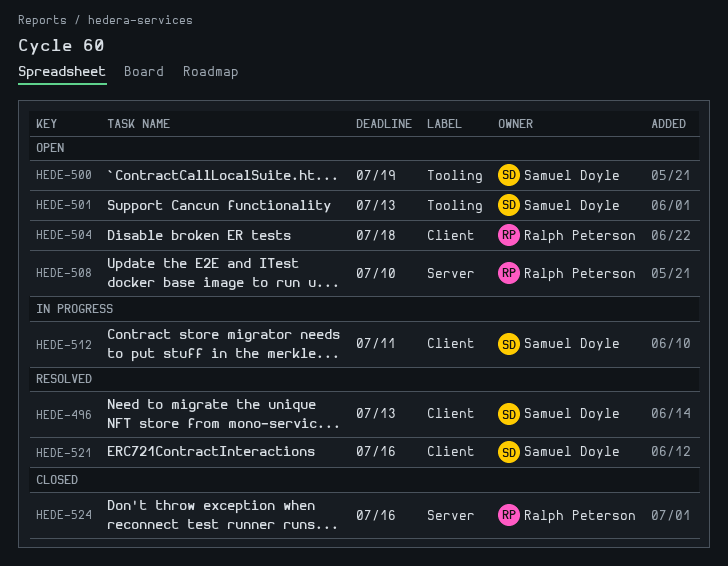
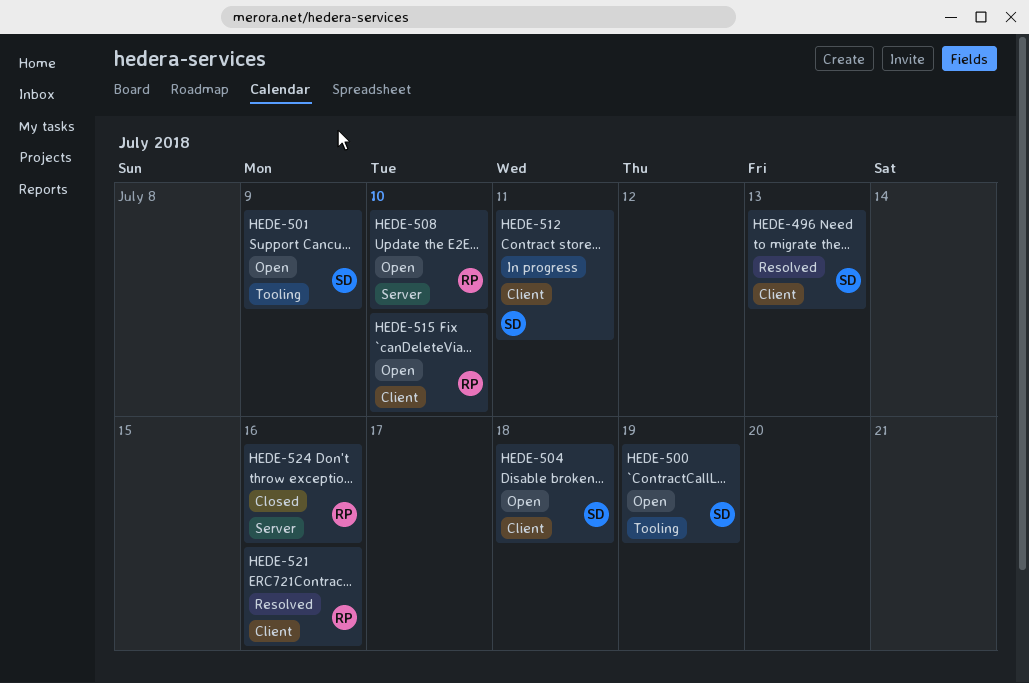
HEDE-501, due: Jul 13 -> Jul 9
HEDE-504, owner: Ralph Peterson -> Samuel Doyle
HEDE-515: none -> present
HEDE-521, owner: Samuel Doyle -> Ralph Peterson

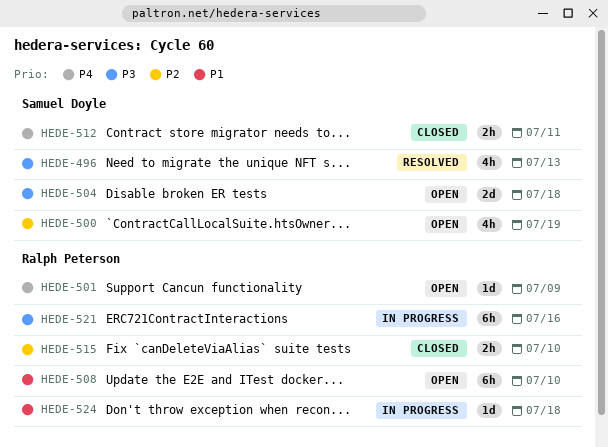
HEDE-501, owner: Samuel Doyle -> Ralph Peterson
HEDE-512, status: In progress -> Closed
HEDE-515, status: Open -> Closed
HEDE-521, status: Resolved -> In progress
HEDE-524, status: Closed -> In progress
HEDE-524, due: Jul 16 -> Jul 18

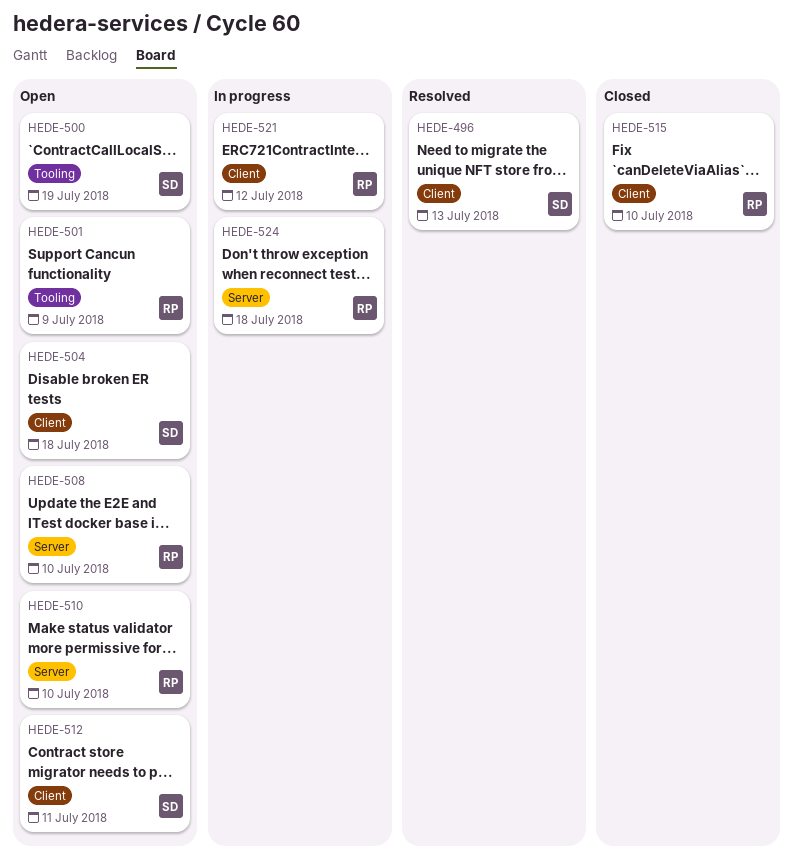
HEDE-510: none -> present
HEDE-512, status: Closed -> Open
HEDE-521, due: Jul 16 -> Jul 12

